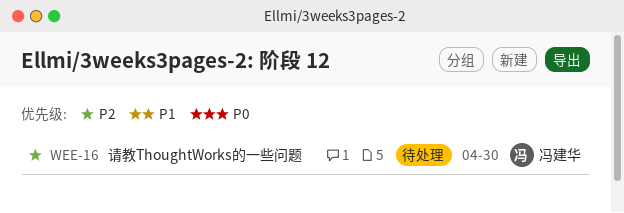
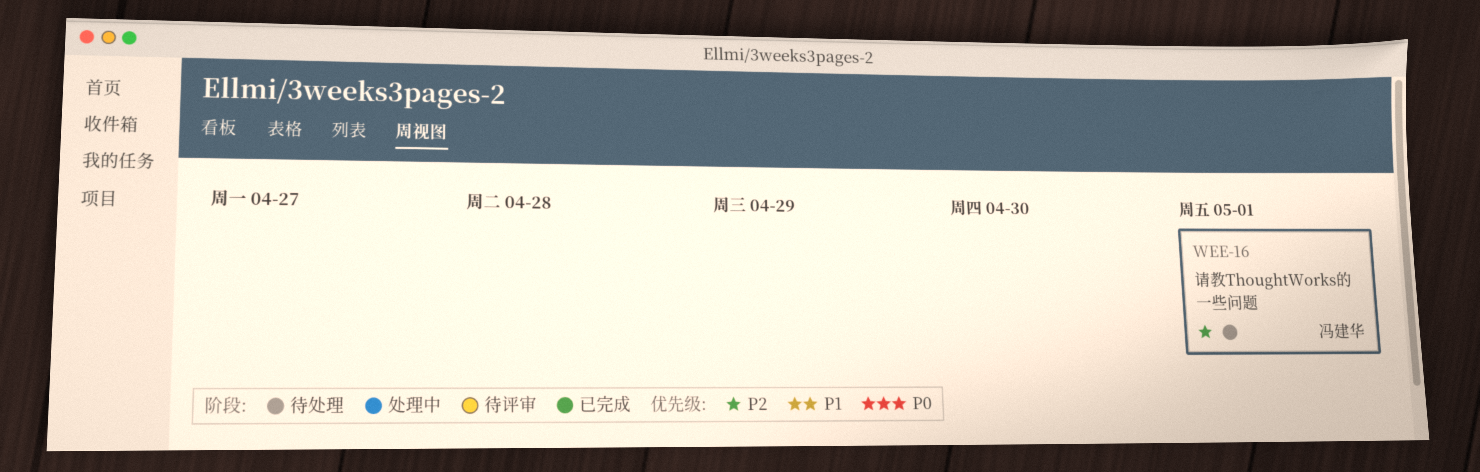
WEE-16, due: Apr 30 -> May 1

